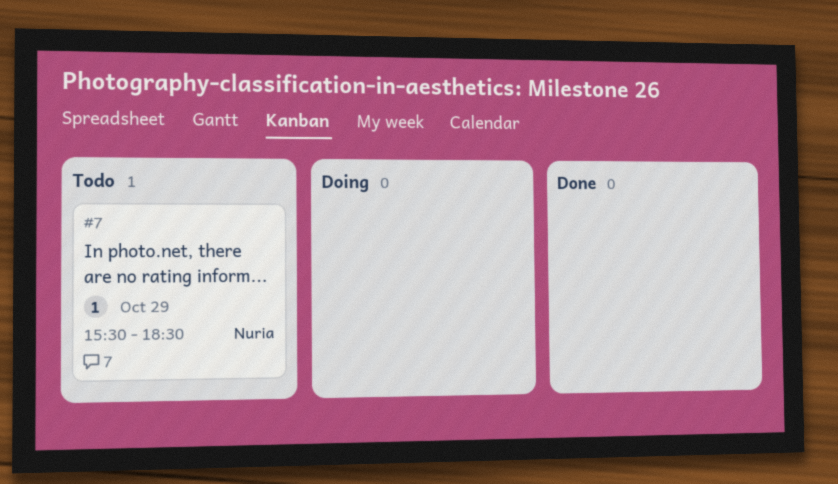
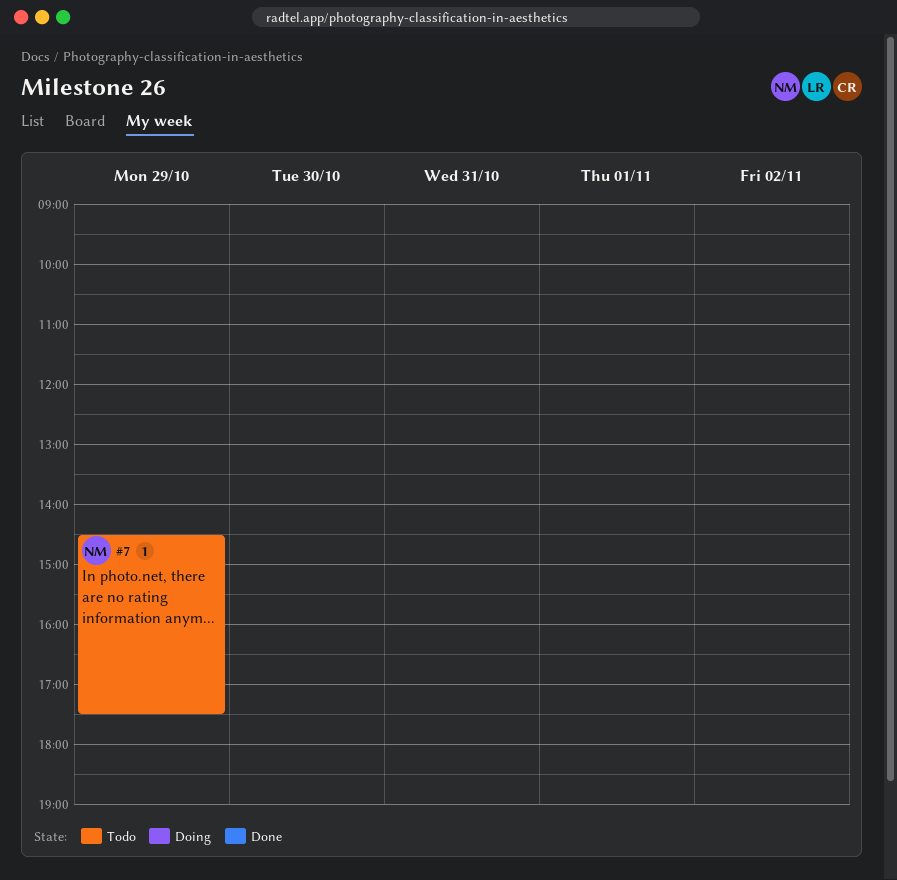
#7, begins: 15:30 -> 14:30
#7, ends: 18:30 -> 17:30

